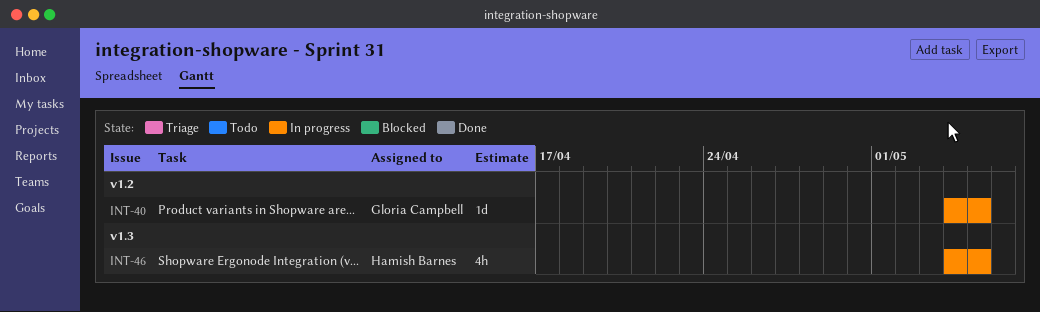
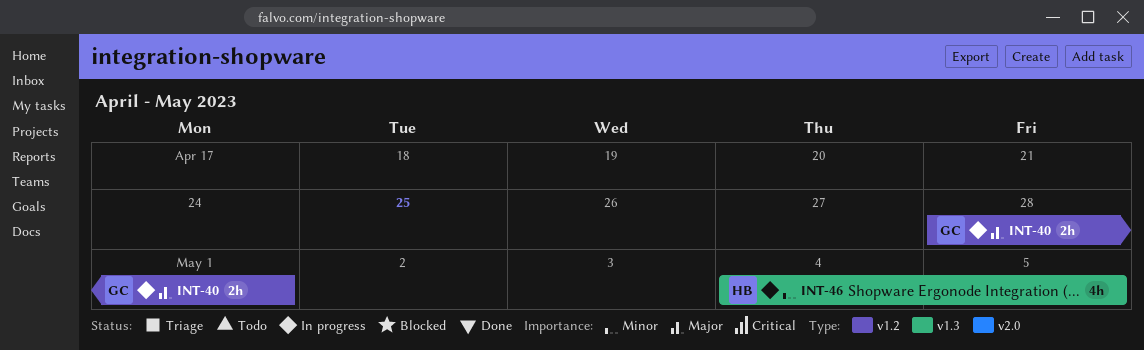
INT-40, estimate: 1d -> 2h
INT-40, start: May 4 -> Apr 28
INT-40, due: May 5 -> May 1

